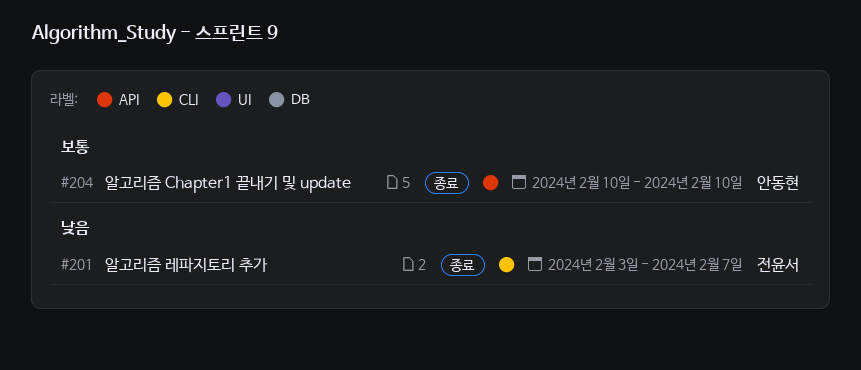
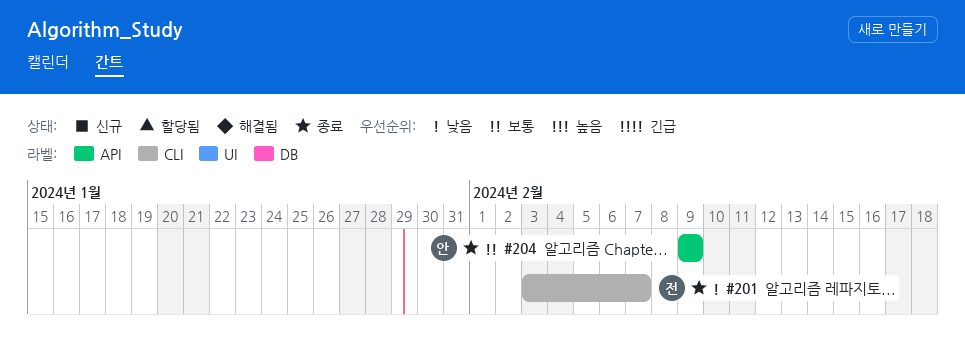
#204, start: Feb 10 -> Feb 9
#204, due: Feb 10 -> Feb 9

